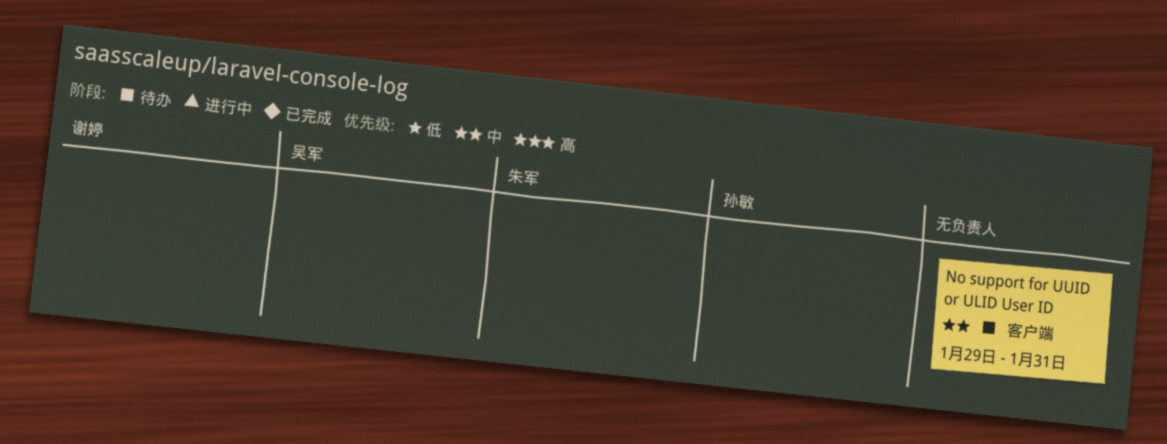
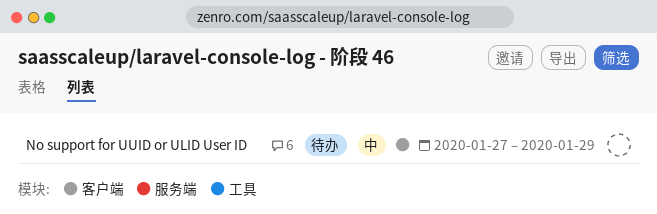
No support for UUID or ULID User ID, start: Jan 29 -> Jan 27
No support for UUID or ULID User ID, due: Jan 31 -> Jan 29

